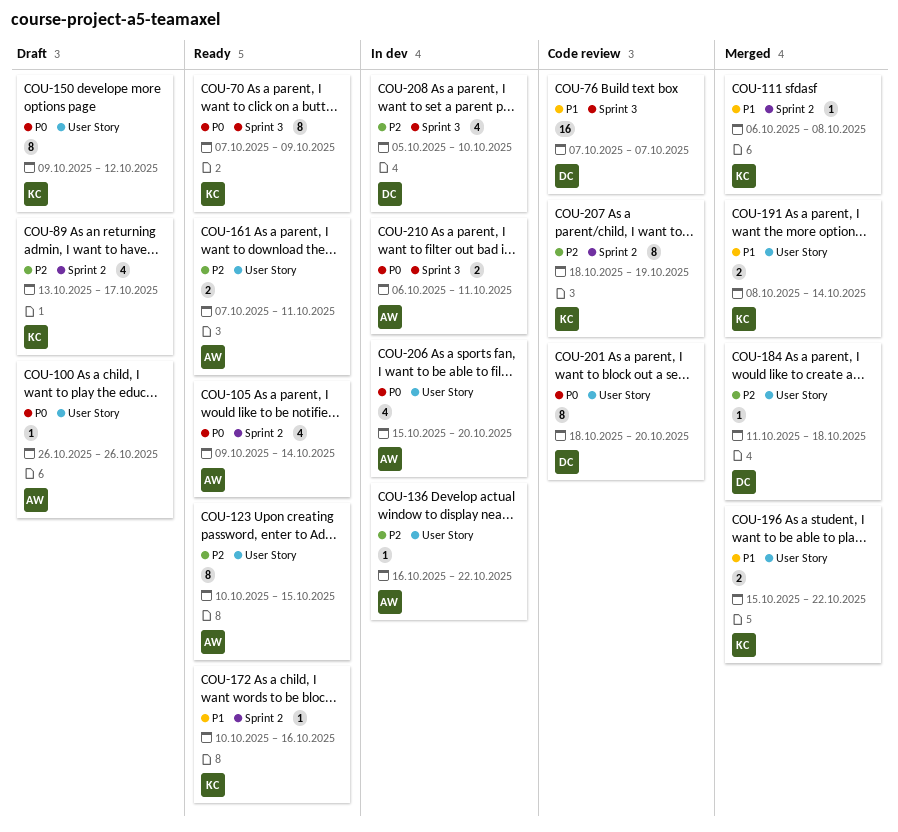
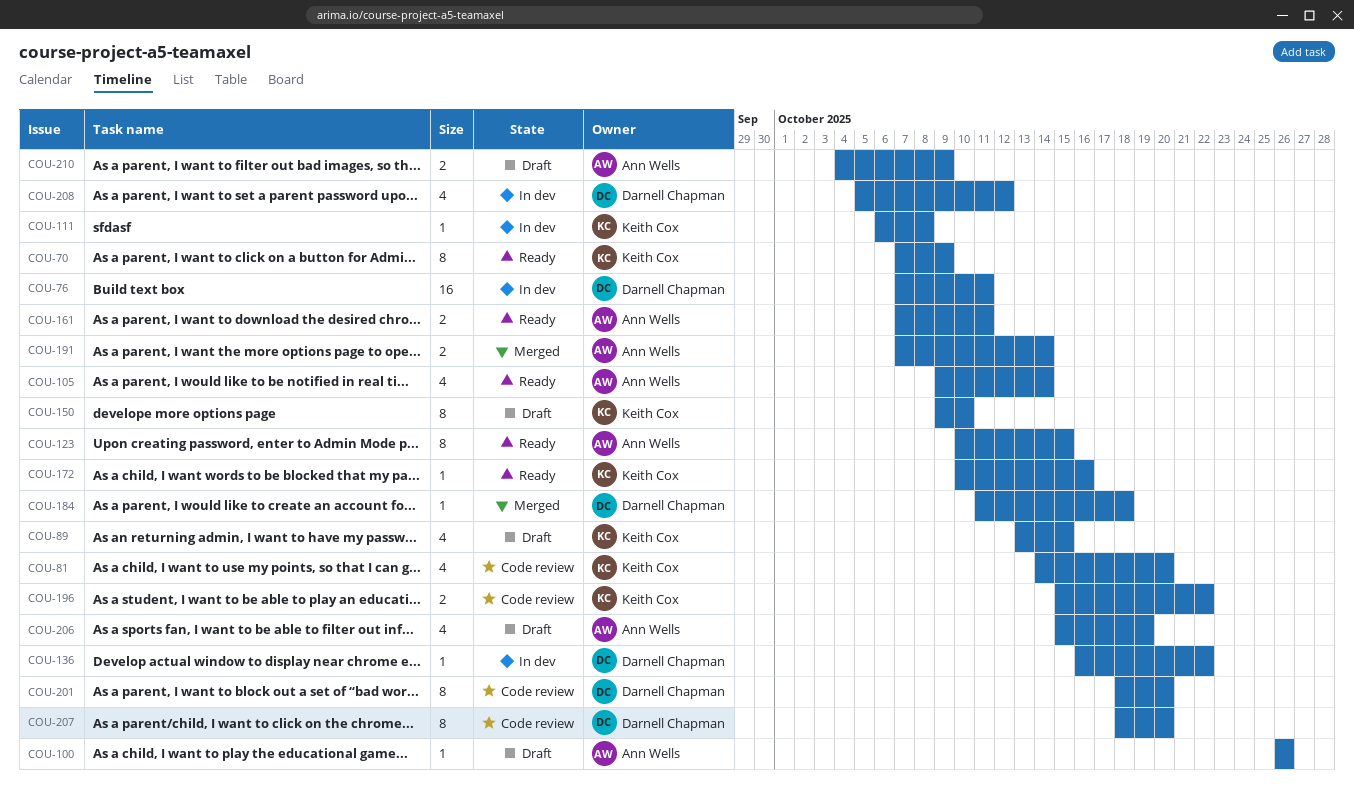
COU-76, status: Code review -> In dev
COU-76, due: Oct 7 -> Oct 11
COU-81: none -> present
COU-89, due: Oct 17 -> Oct 15
COU-111, status: Merged -> In dev
COU-136, owner: Ann Wells -> Darnell Chapman
COU-150, due: Oct 12 -> Oct 10
COU-191, owner: Keith Cox -> Ann Wells
COU-191, start: Oct 8 -> Oct 7
COU-196, status: Merged -> Code review
COU-206, status: In dev -> Draft
COU-206, due: Oct 20 -> Oct 19
COU-207, owner: Keith Cox -> Darnell Chapman
COU-207, due: Oct 19 -> Oct 20
COU-208, due: Oct 10 -> Oct 12
COU-210, status: In dev -> Draft
COU-210, start: Oct 6 -> Oct 4
COU-210, due: Oct 11 -> Oct 9

